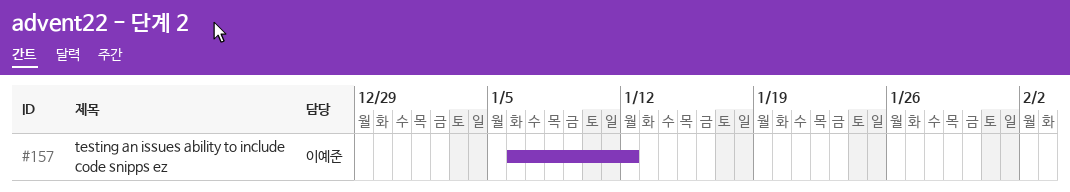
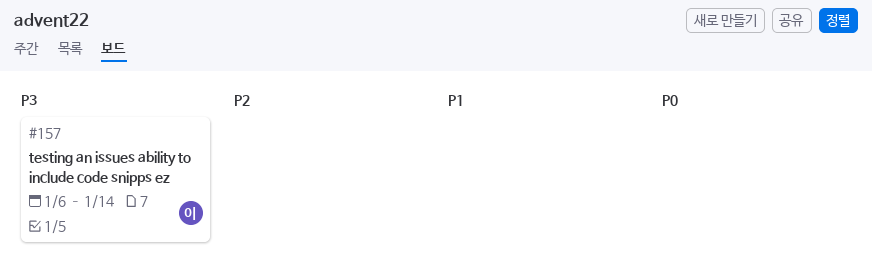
#157, due: Jan 12 -> Jan 14

